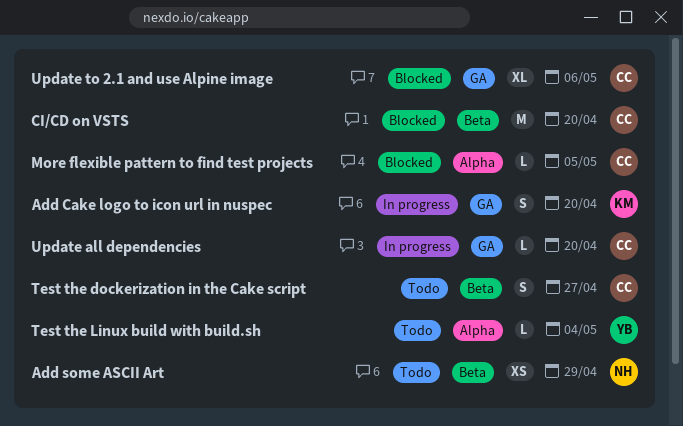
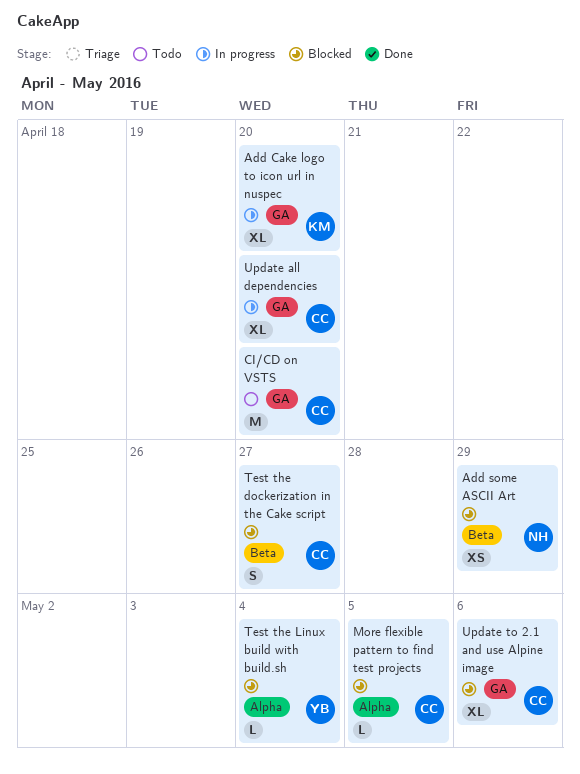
Add Cake logo to icon url in nuspec, estimate: S -> XL
Add some ASCII Art, status: Todo -> Blocked
CI/CD on VSTS, status: Blocked -> Todo
CI/CD on VSTS, label: Beta -> GA
Test the dockerization in the Cake script, status: Todo -> Blocked
Test the Linux build with build.sh, status: Todo -> Blocked
Update all dependencies, estimate: L -> XL

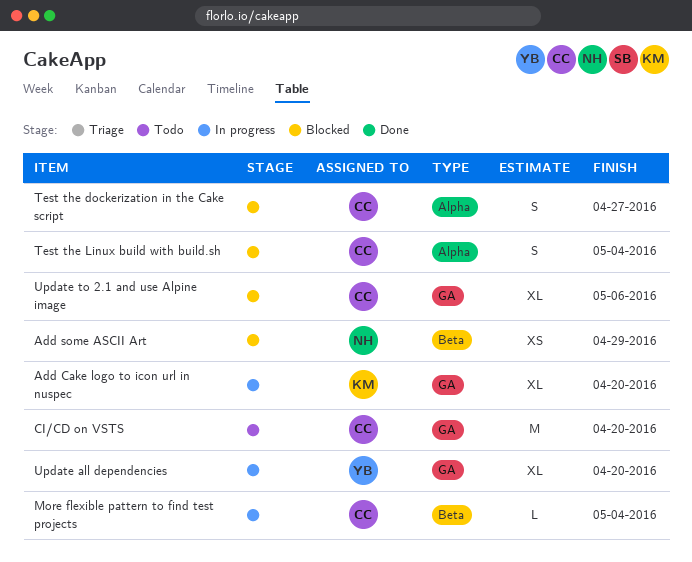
More flexible pattern to find test projects, status: Blocked -> In progress
More flexible pattern to find test projects, label: Alpha -> Beta
More flexible pattern to find test projects, due: May 5 -> May 4
Test the dockerization in the Cake script, label: Beta -> Alpha
Test the Linux build with build.sh, owner: YB -> CC
Test the Linux build with build.sh, estimate: L -> S
Update all dependencies, owner: CC -> YB

